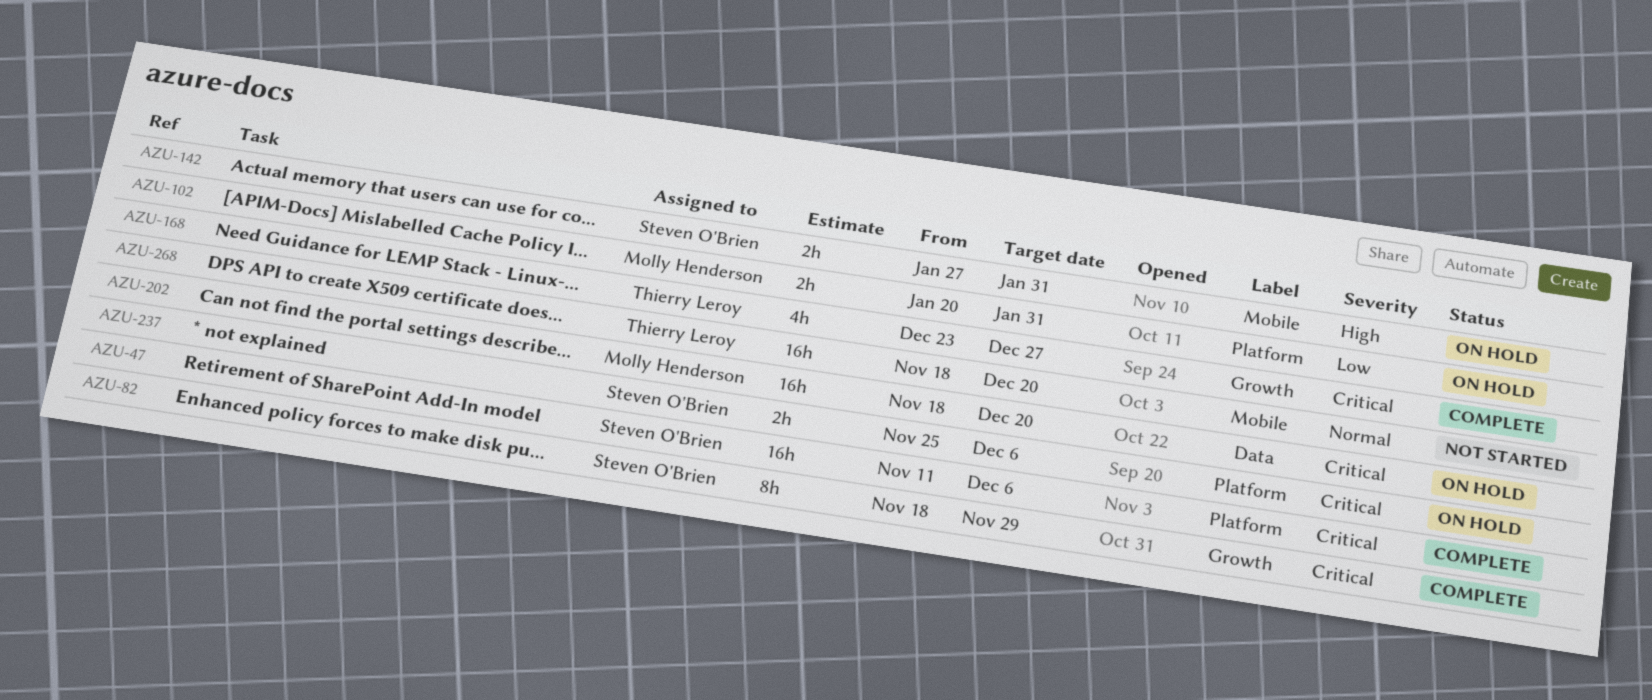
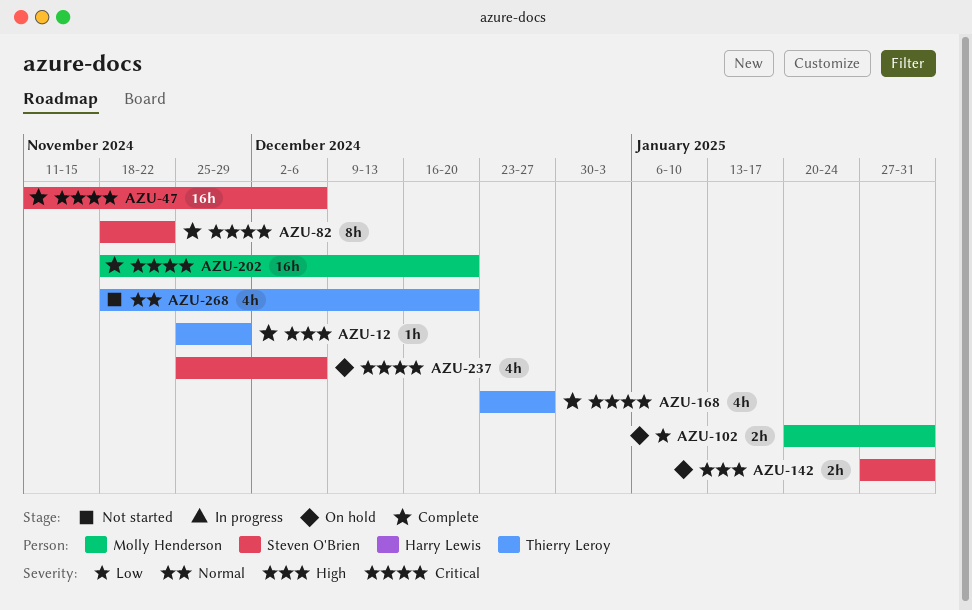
AZU-12: none -> present
AZU-82, due: Nov 29 -> Nov 22
AZU-202, status: On hold -> Complete
AZU-237, estimate: 2h -> 4h
AZU-268, estimate: 16h -> 4h

